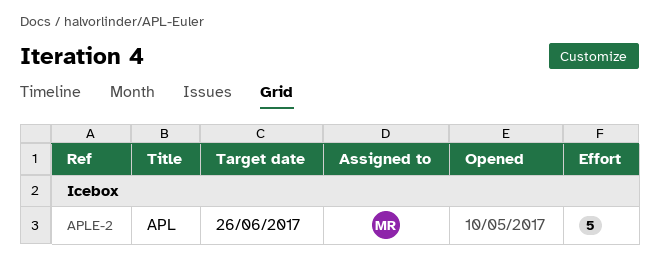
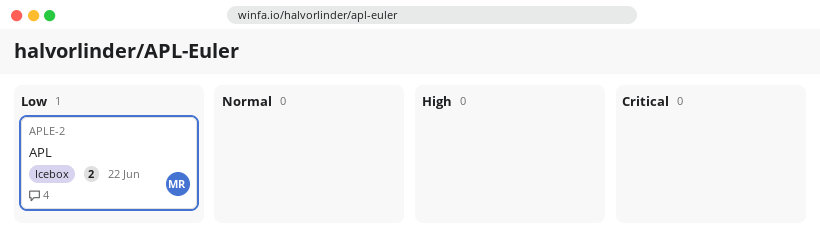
APLE-2, estimate: 5 -> 2
APLE-2, due: Jun 26 -> Jun 22

